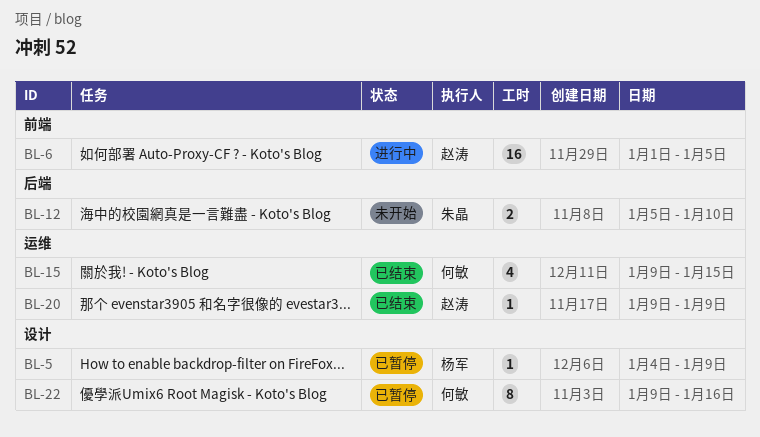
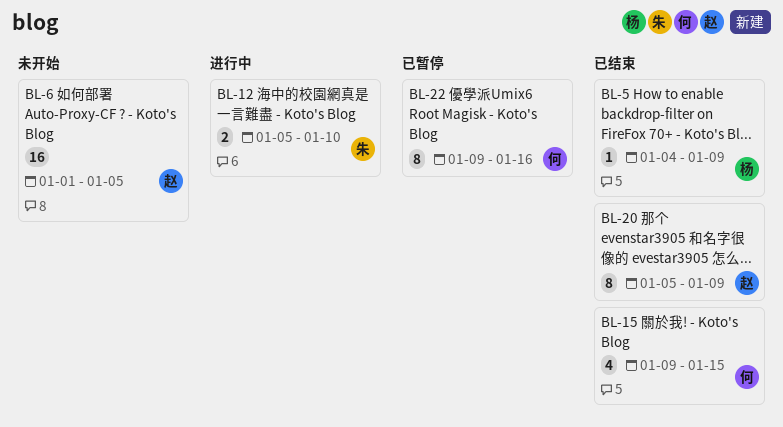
BL-5, status: 已暂停 -> 已结束
BL-6, status: 进行中 -> 未开始
BL-12, status: 未开始 -> 进行中
BL-20, estimate: 1 -> 8
BL-20, start: Jan 9 -> Jan 5

